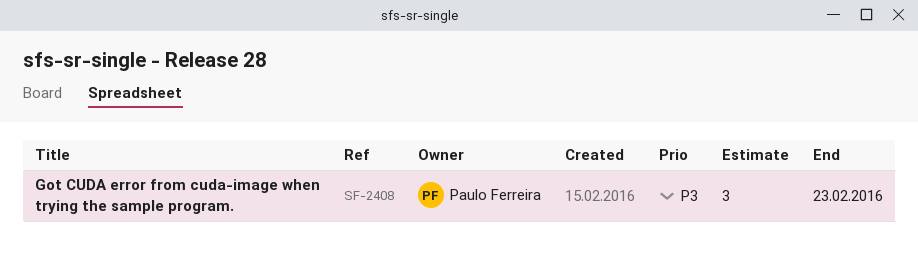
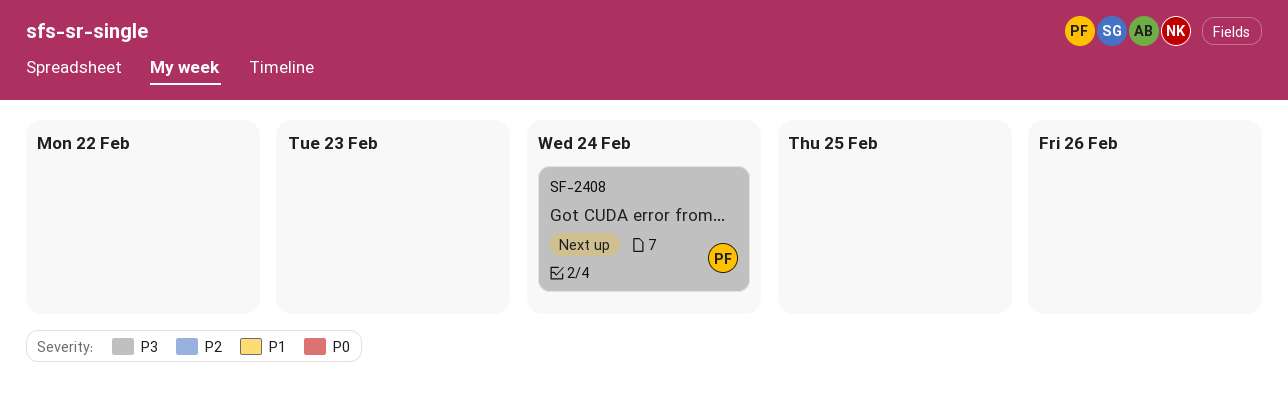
SF-2408, due: Feb 23 -> Feb 24

